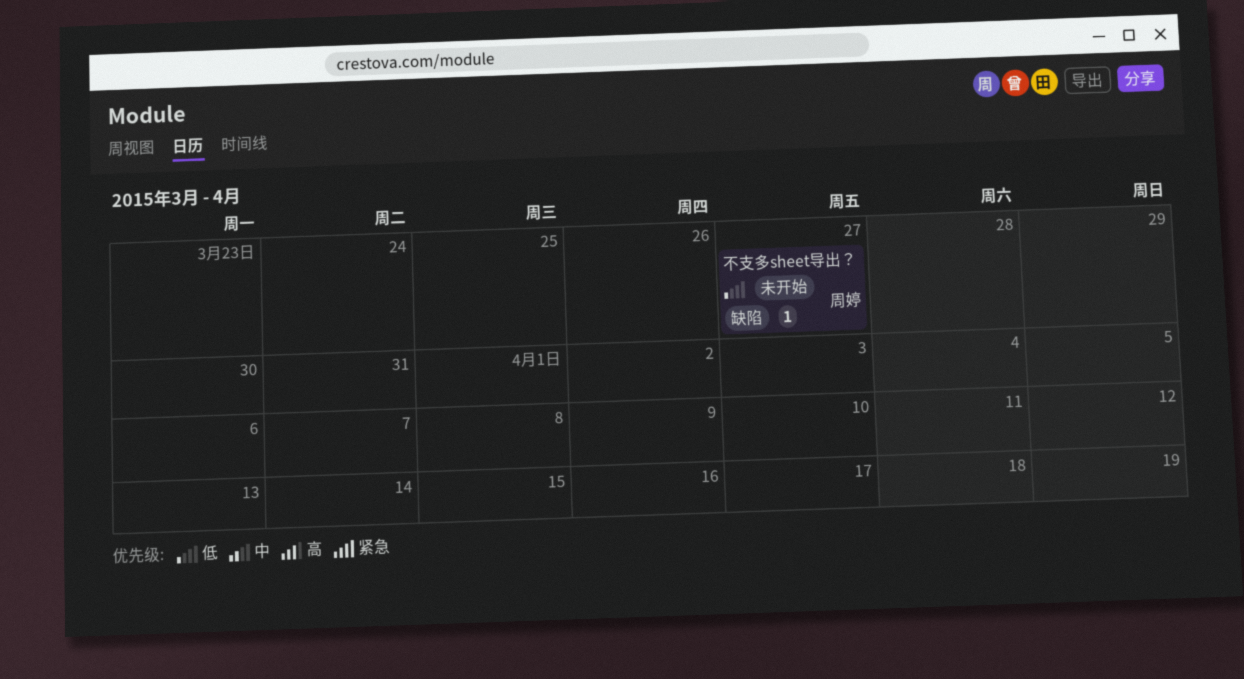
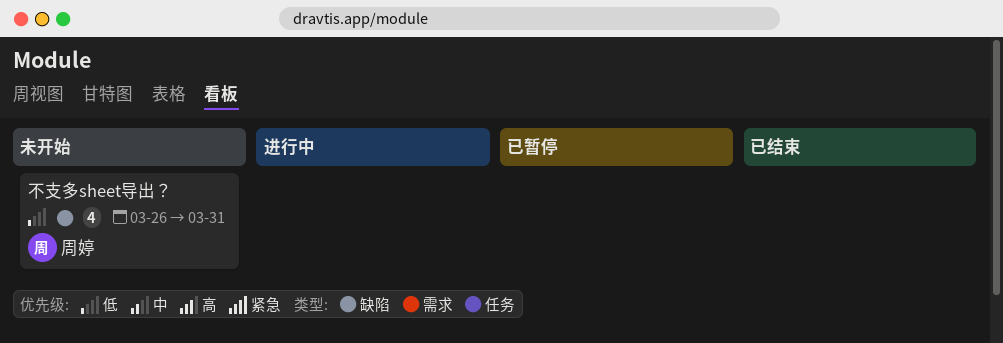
不支多sheet导出？, estimate: 1 -> 4
不支多sheet导出？, due: Mar 27 -> Mar 31

